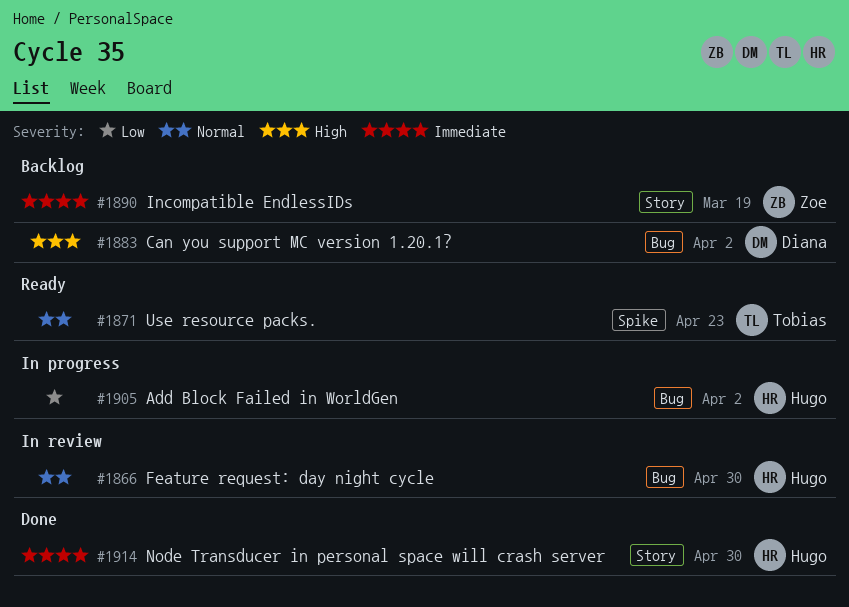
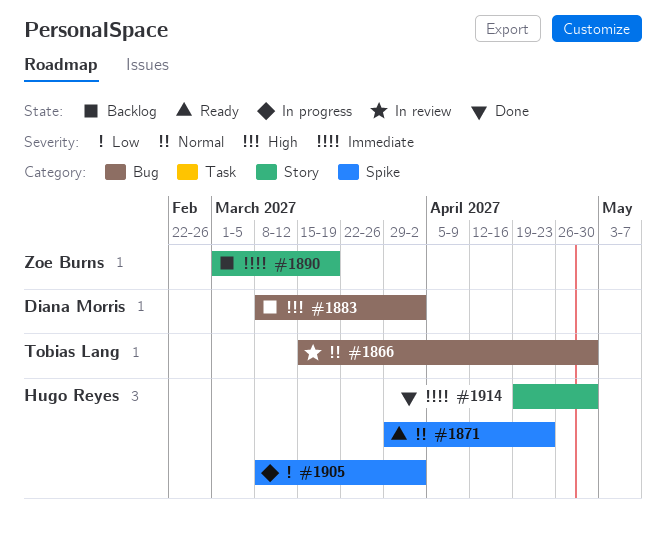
#1866, owner: Hugo Reyes -> Tobias Lang
#1871, owner: Tobias Lang -> Hugo Reyes
#1905, label: Bug -> Spike

